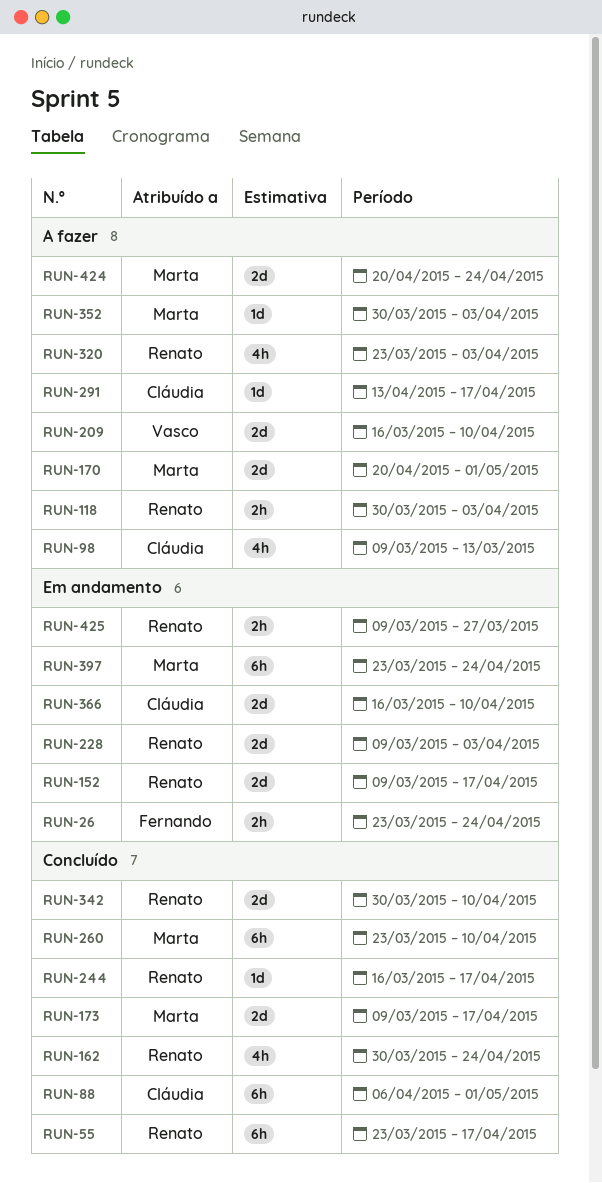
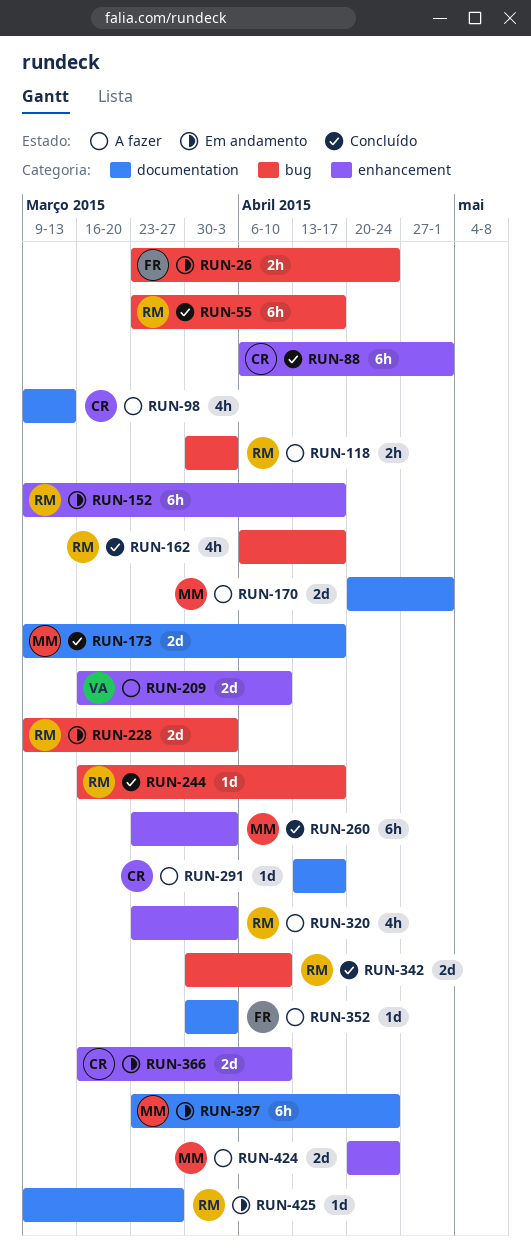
RUN-152, estimate: 2d -> 6h
RUN-162, start: Mar 30 -> Apr 6
RUN-162, due: Apr 24 -> Apr 17
RUN-260, due: Apr 10 -> Apr 3
RUN-352, owner: Marta -> Fernando
RUN-425, estimate: 2h -> 1d

